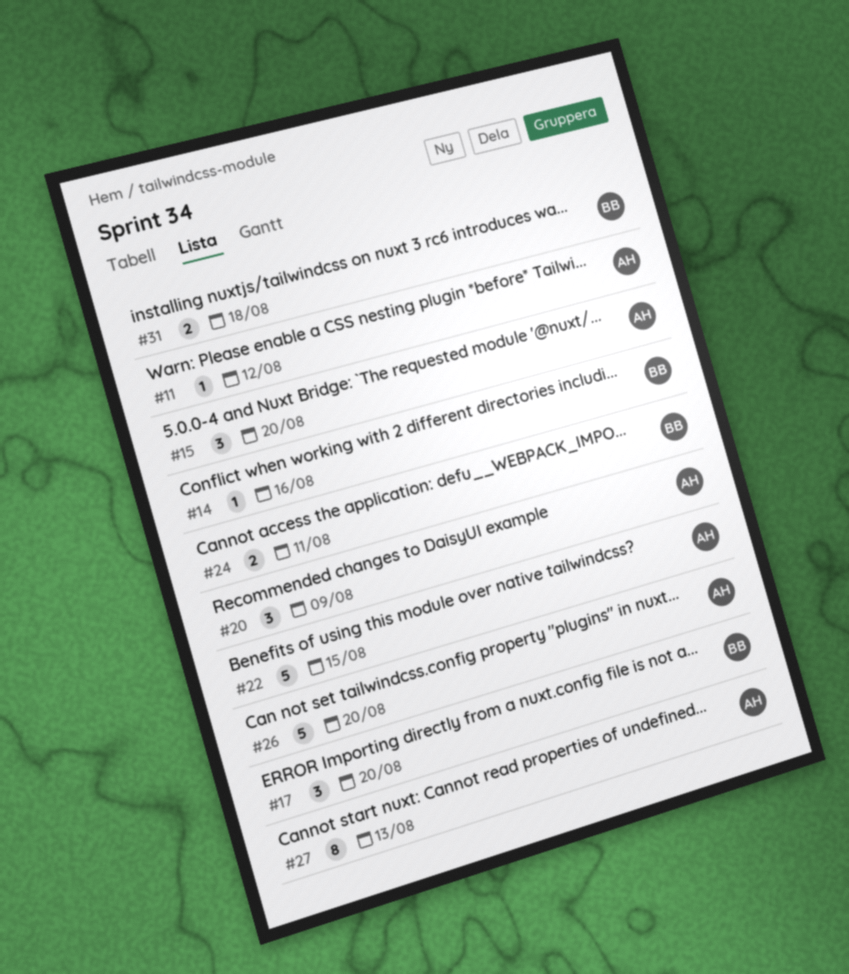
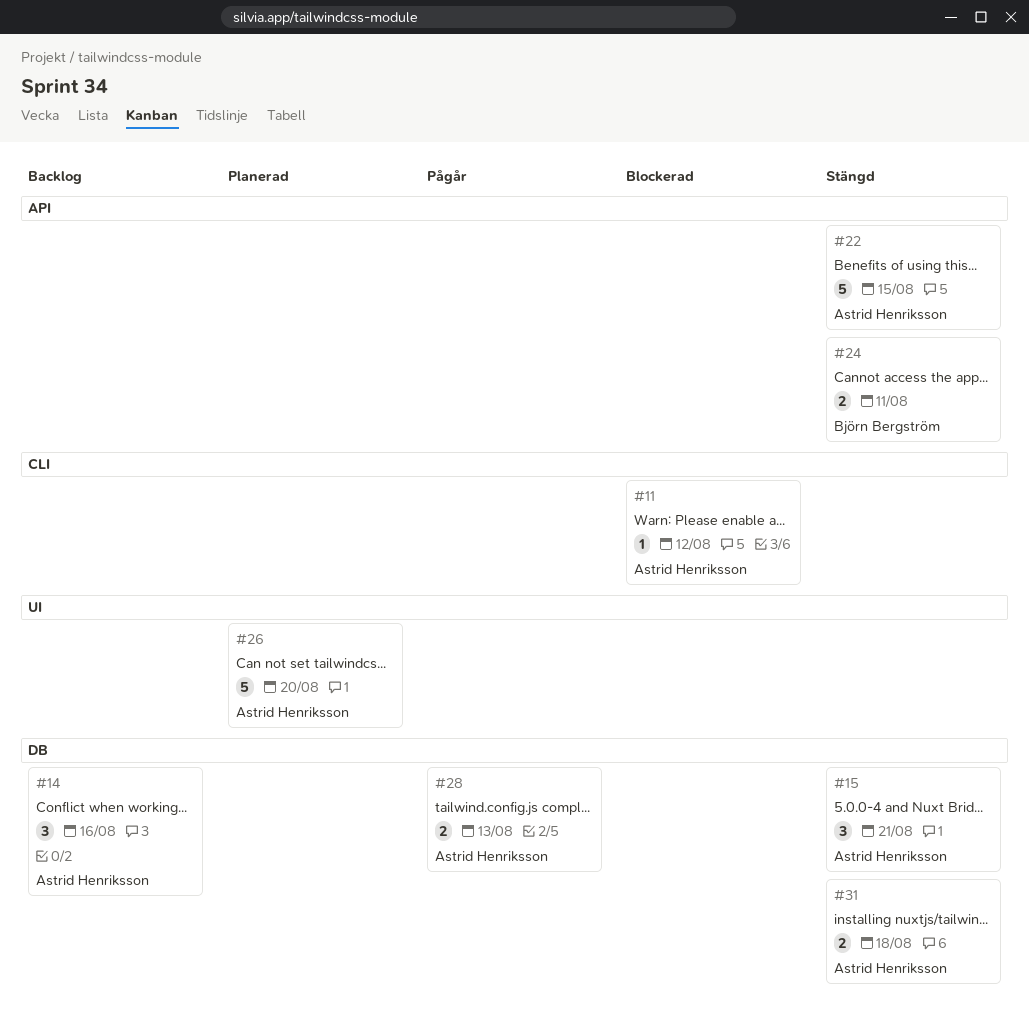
#14, owner: Björn Bergström -> Astrid Henriksson
#14, estimate: 1 -> 3
#15, due: Aug 20 -> Aug 21
#17: present -> none
#20: present -> none
#27: present -> none
#28: none -> present
#31, owner: Björn Bergström -> Astrid Henriksson

